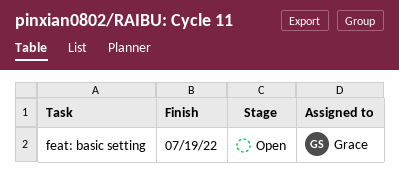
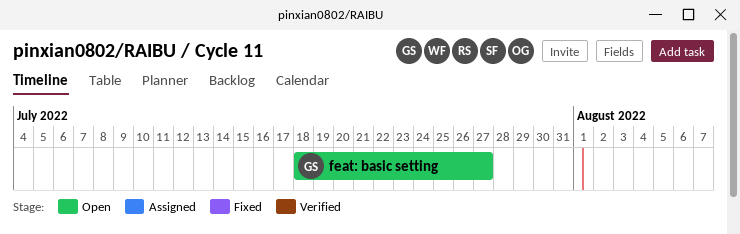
feat: basic setting, due: Jul 19 -> Jul 27

